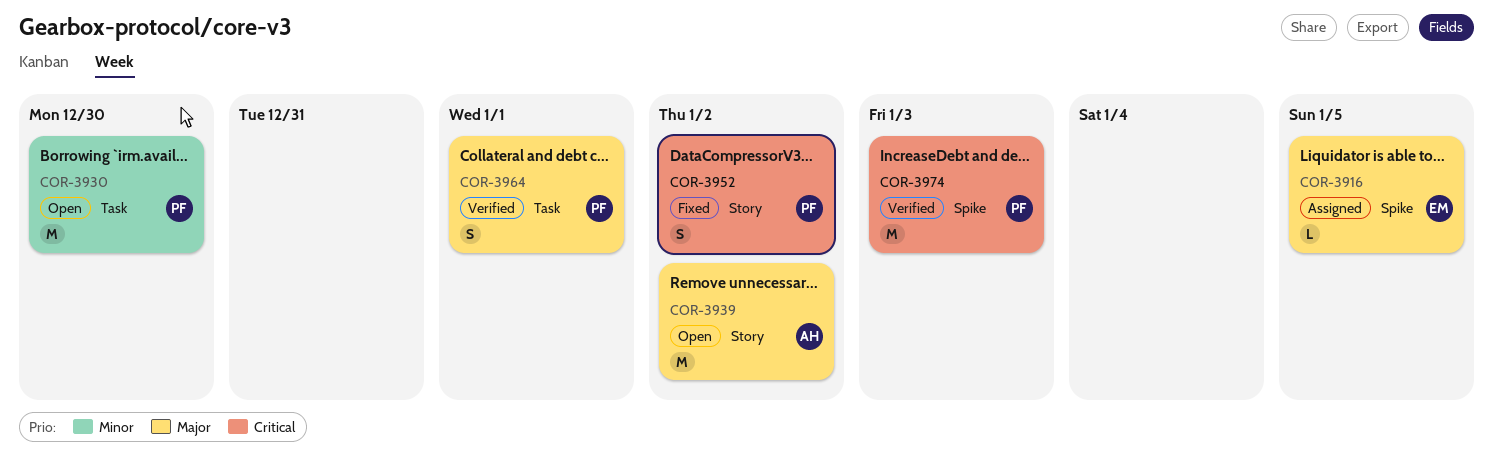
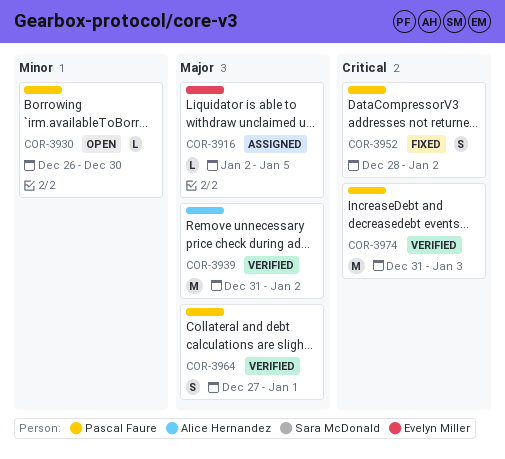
COR-3930, estimate: M -> L
COR-3939, status: Open -> Verified

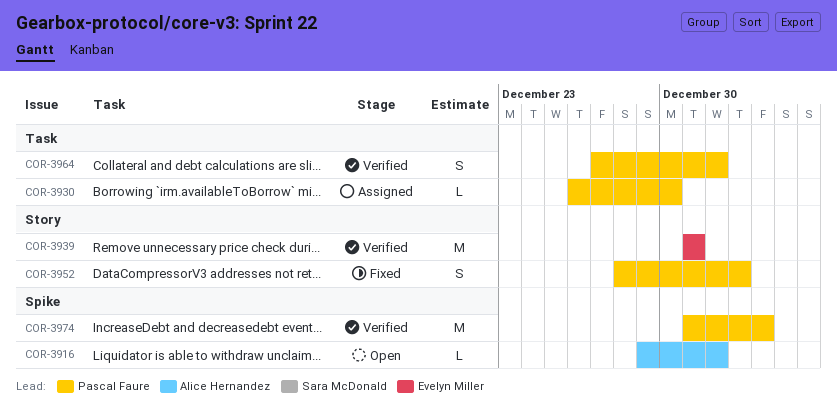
COR-3916, status: Assigned -> Open
COR-3916, owner: Evelyn Miller -> Alice Hernandez
COR-3916, start: Jan 2 -> Dec 29
COR-3916, due: Jan 5 -> Jan 1
COR-3930, status: Open -> Assigned
COR-3939, owner: Alice Hernandez -> Evelyn Miller
COR-3939, due: Jan 2 -> Dec 31

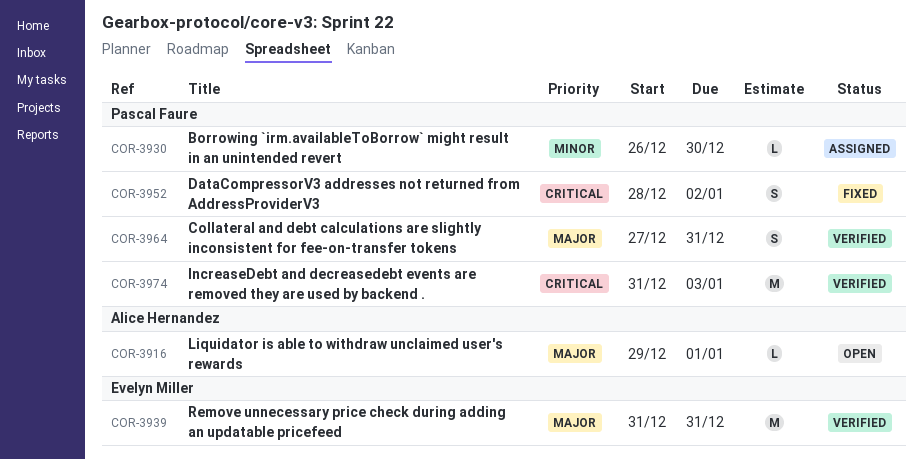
COR-3964, due: Jan 1 -> Dec 31

